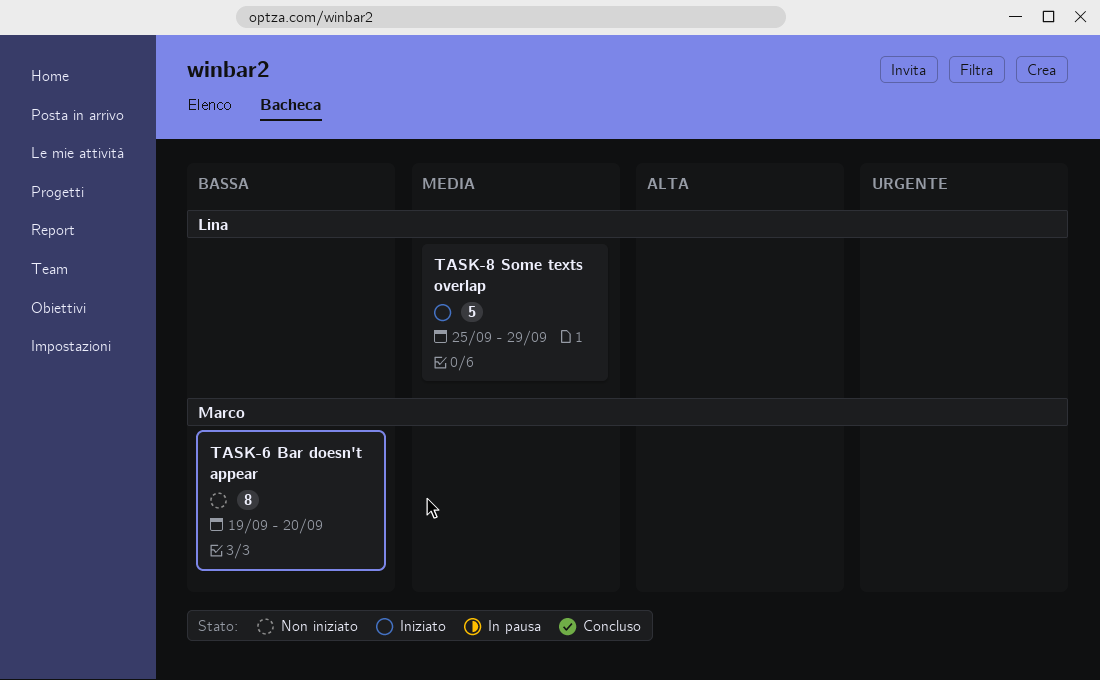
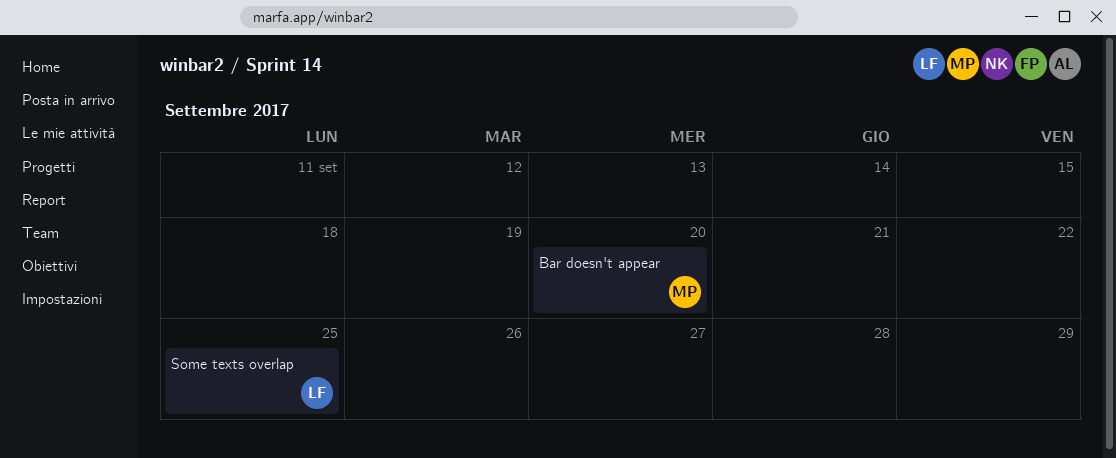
Some texts overlap, due: Sep 29 -> Sep 25

